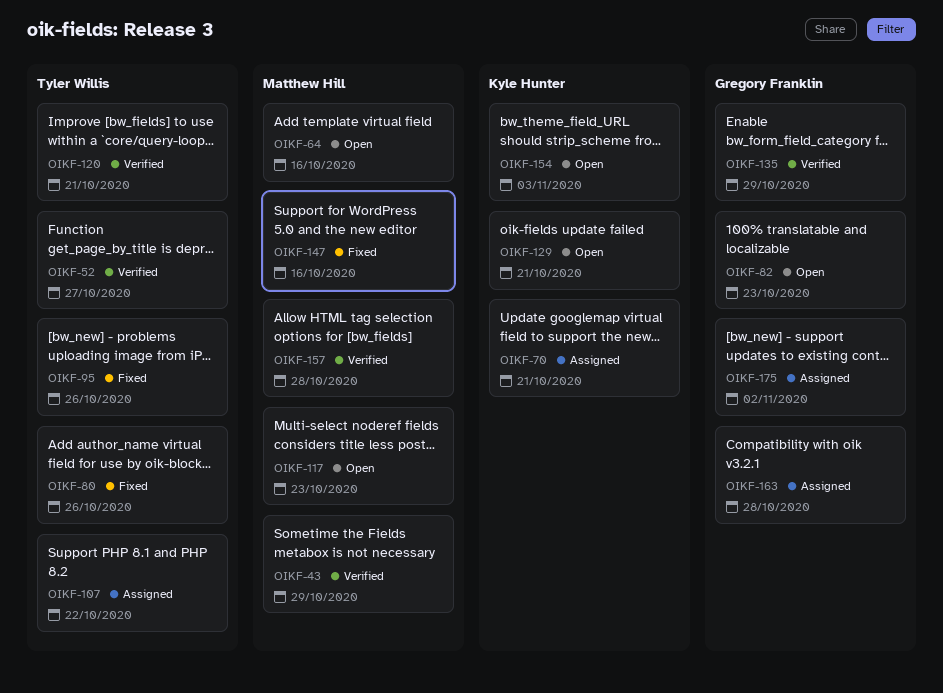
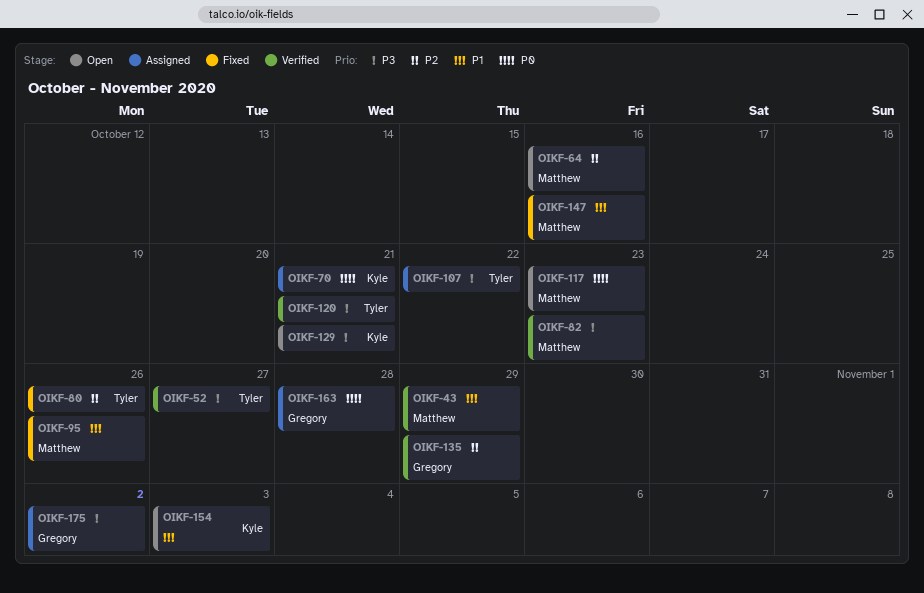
OIKF-82, status: Open -> Verified
OIKF-82, owner: Gregory Franklin -> Matthew Hill
OIKF-95, owner: Tyler Willis -> Matthew Hill
OIKF-157: present -> none

